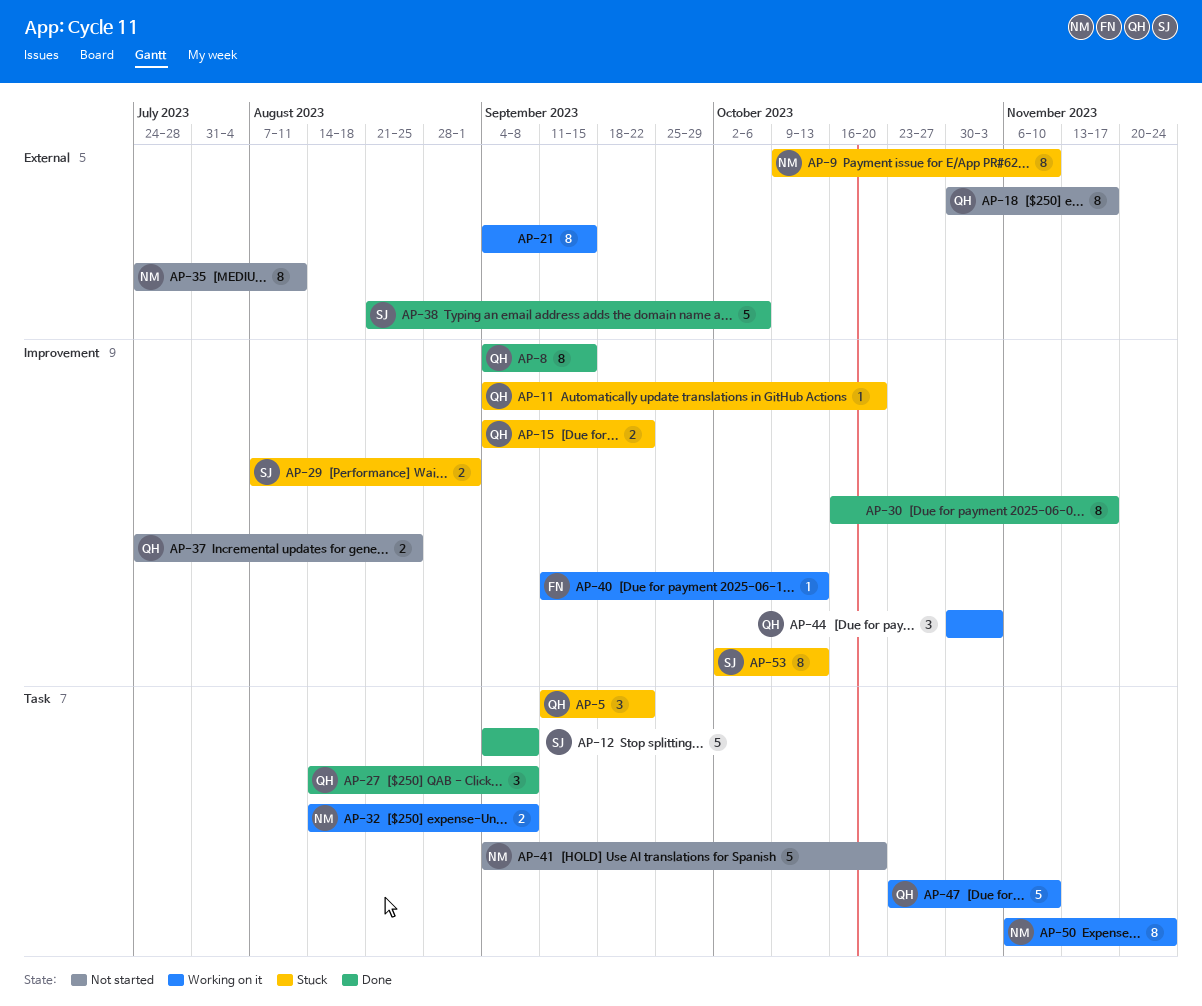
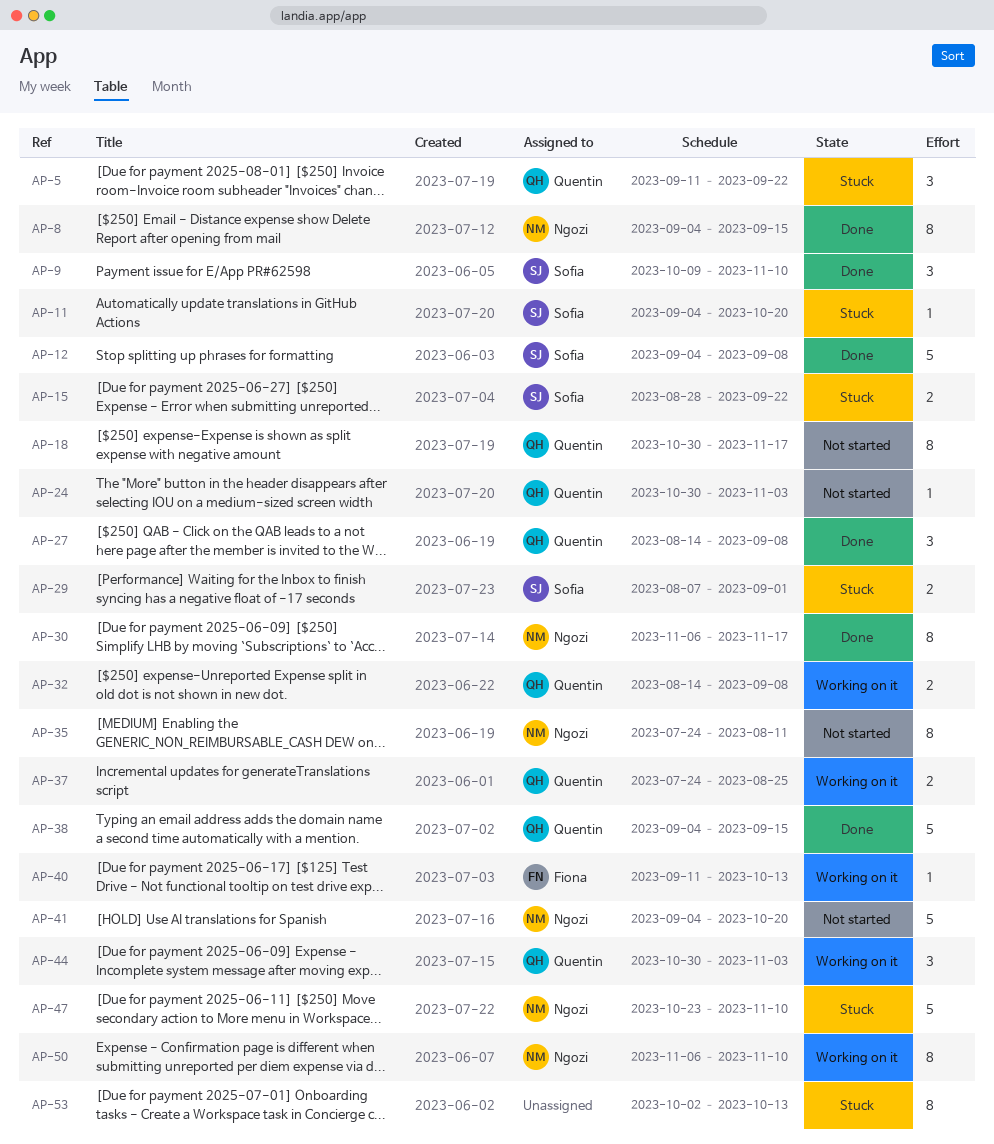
AP-8, owner: Quentin -> Ngozi
AP-9, status: Stuck -> Done
AP-9, owner: Ngozi -> Sofia
AP-9, estimate: 8 -> 3
AP-11, owner: Quentin -> Sofia
AP-15, owner: Quentin -> Sofia
AP-15, start: Sep 4 -> Aug 28
AP-21: present -> none
AP-24: none -> present
AP-30, owner: none -> Ngozi
AP-30, start: Oct 16 -> Nov 6
AP-32, owner: Ngozi -> Quentin
AP-37, status: Not started -> Working on it
AP-38, owner: Sofia -> Quentin
AP-38, start: Aug 21 -> Sep 4
AP-38, due: Oct 6 -> Sep 15
AP-47, status: Working on it -> Stuck
AP-47, owner: Quentin -> Ngozi
AP-50, due: Nov 24 -> Nov 10
AP-53, owner: Sofia -> none

